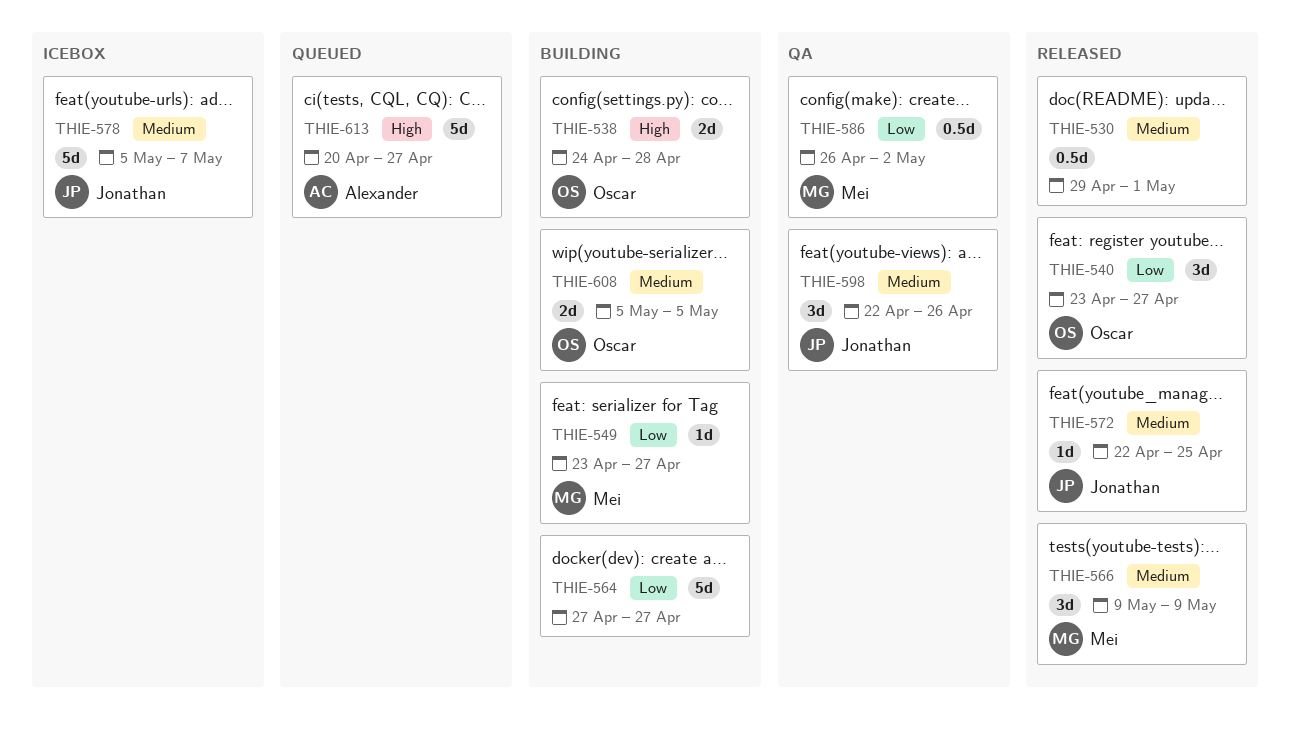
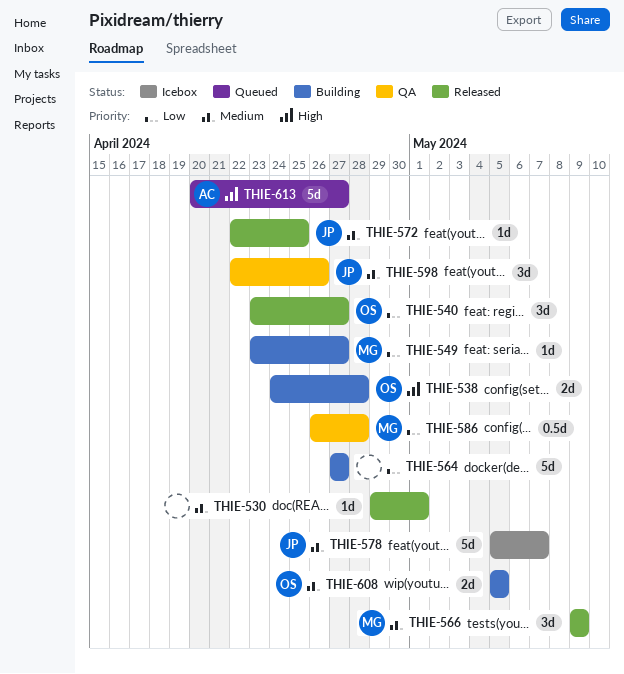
THIE-530, estimate: 0.5d -> 1d
THIE-586, due: May 2 -> Apr 28

